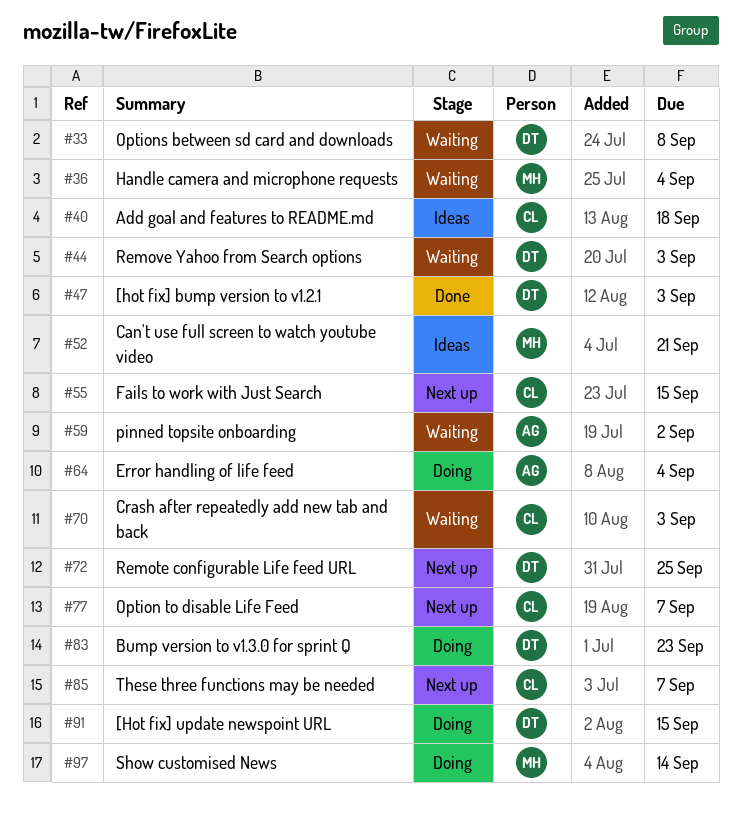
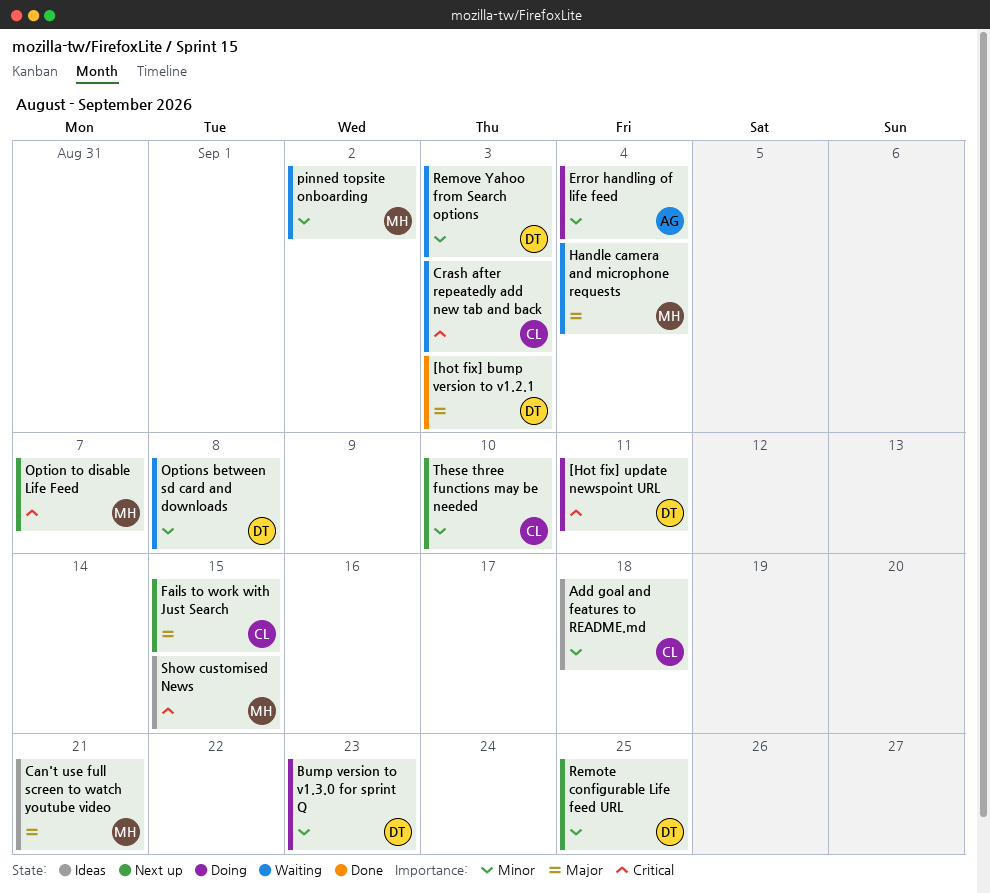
[Hot fix] update newspoint URL, due: Sep 15 -> Sep 11
Option to disable Life Feed, owner: CL -> MH
pinned topsite onboarding, owner: AG -> MH
Show customised News, status: Doing -> Ideas
Show customised News, due: Sep 14 -> Sep 15
These three functions may be needed, due: Sep 7 -> Sep 10

